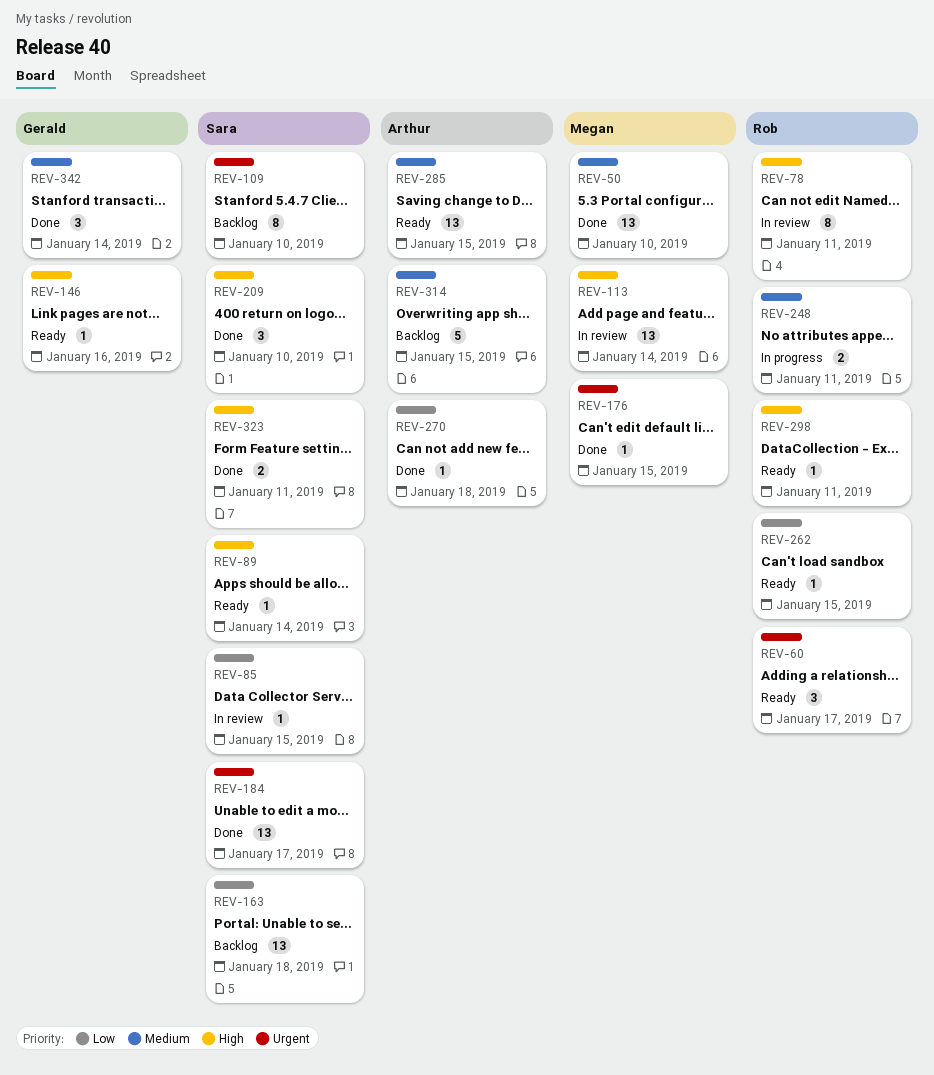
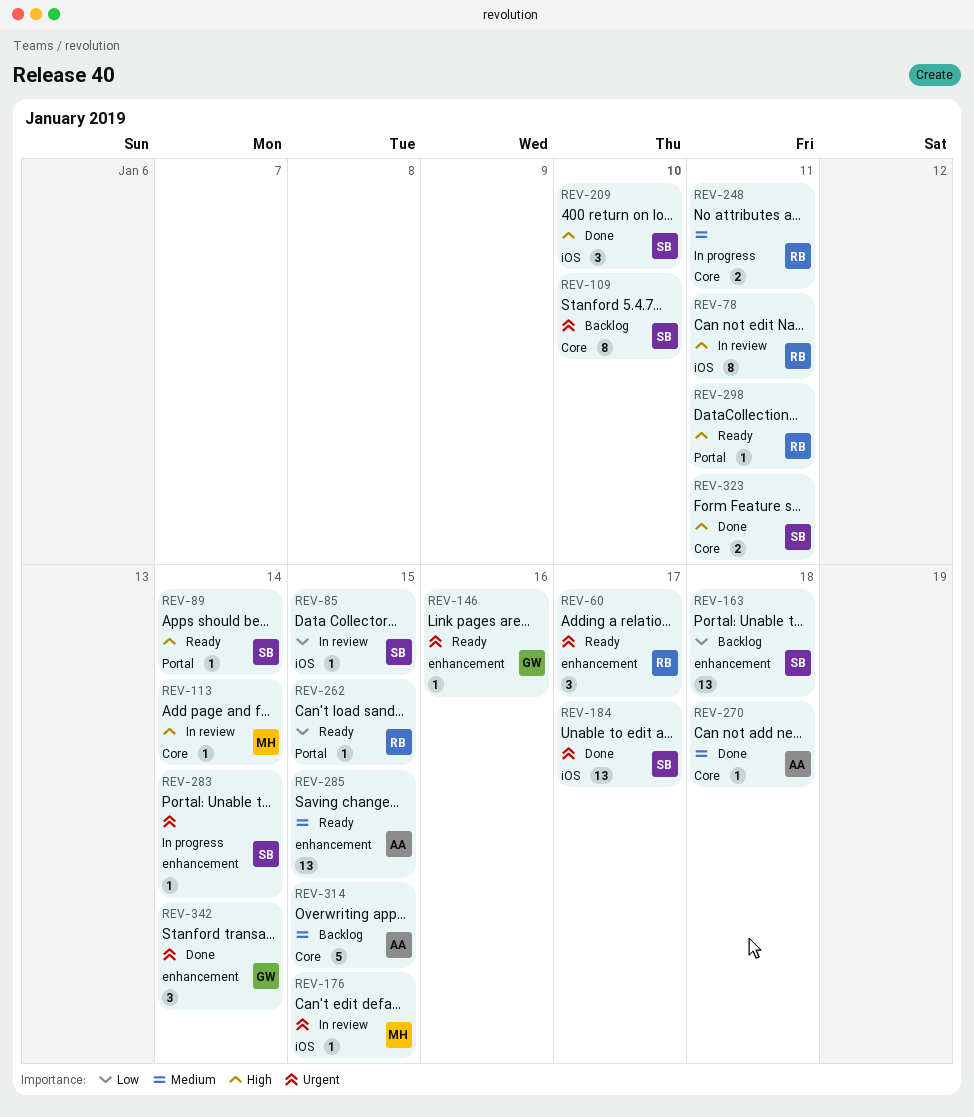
REV-50: present -> none
REV-113, estimate: 13 -> 1
REV-146, priority: High -> Urgent
REV-176, status: Done -> In review
REV-270, priority: Low -> Medium
REV-283: none -> present
REV-342, priority: Medium -> Urgent

